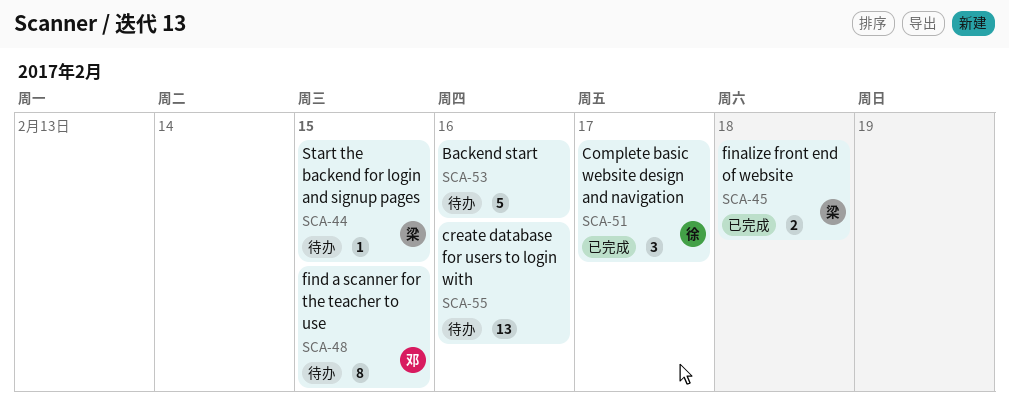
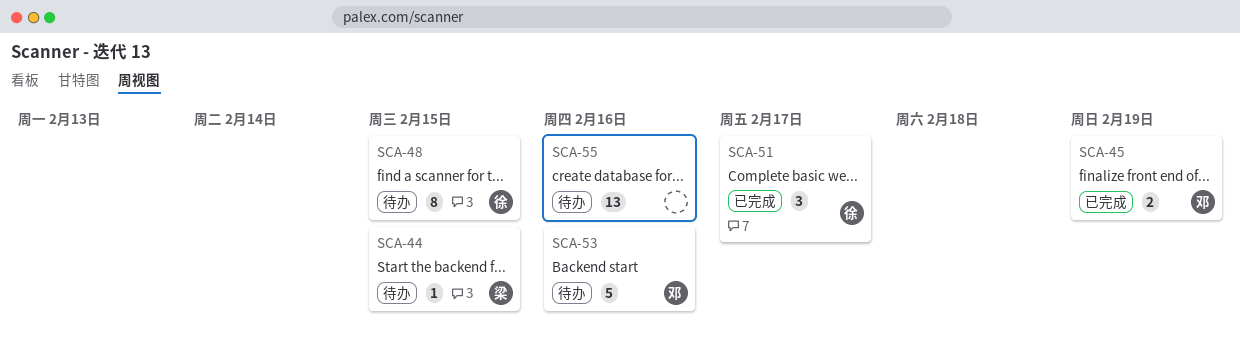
SCA-45, owner: 梁 -> 邓
SCA-45, due: Feb 18 -> Feb 19
SCA-48, owner: 邓 -> 徐
SCA-53, owner: none -> 邓

